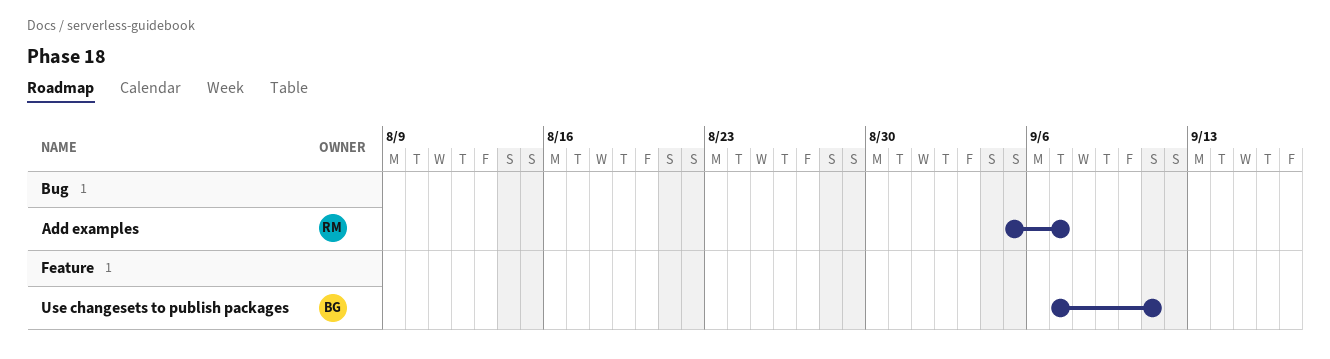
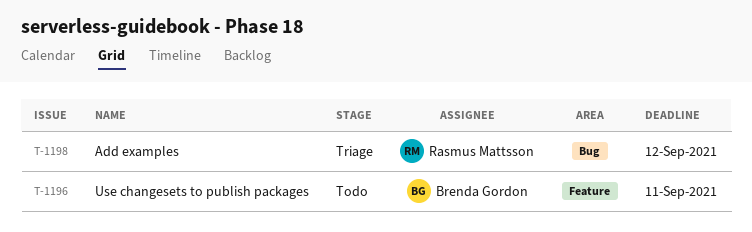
Add examples, due: Sep 7 -> Sep 12

